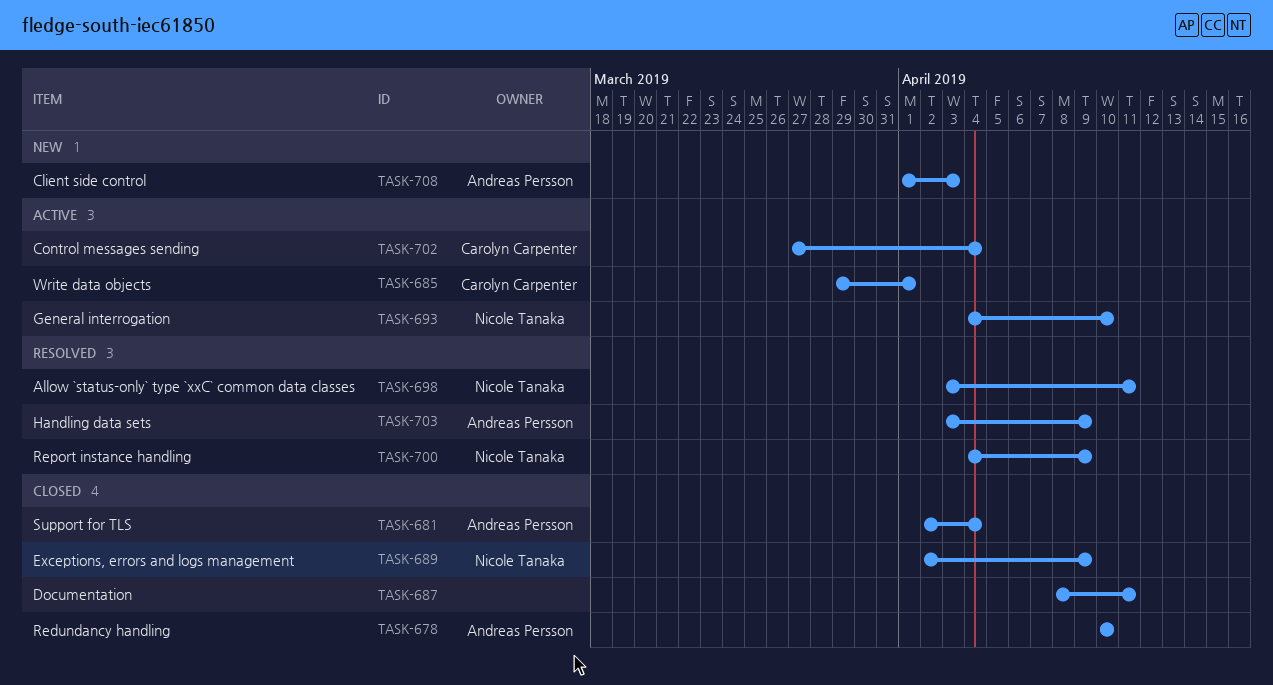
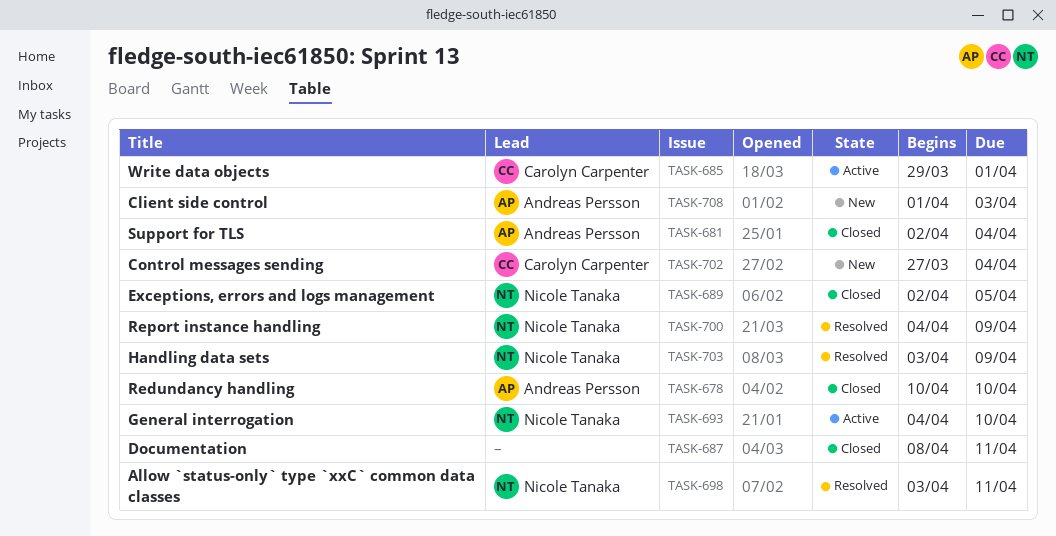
TASK-689, due: Apr 9 -> Apr 5
TASK-702, status: Active -> New
TASK-703, owner: Andreas Persson -> Nicole Tanaka

